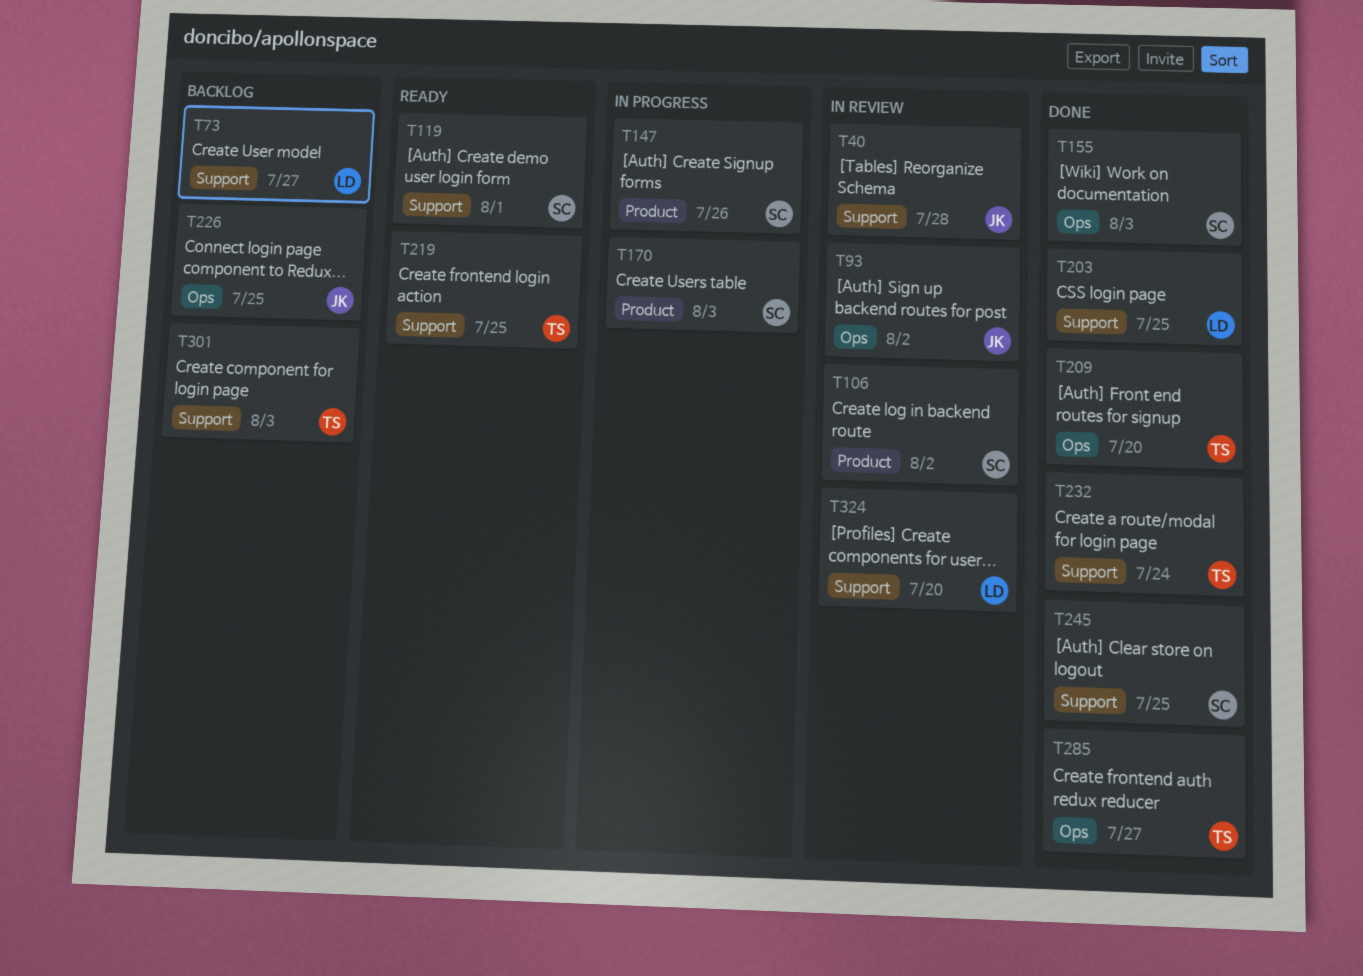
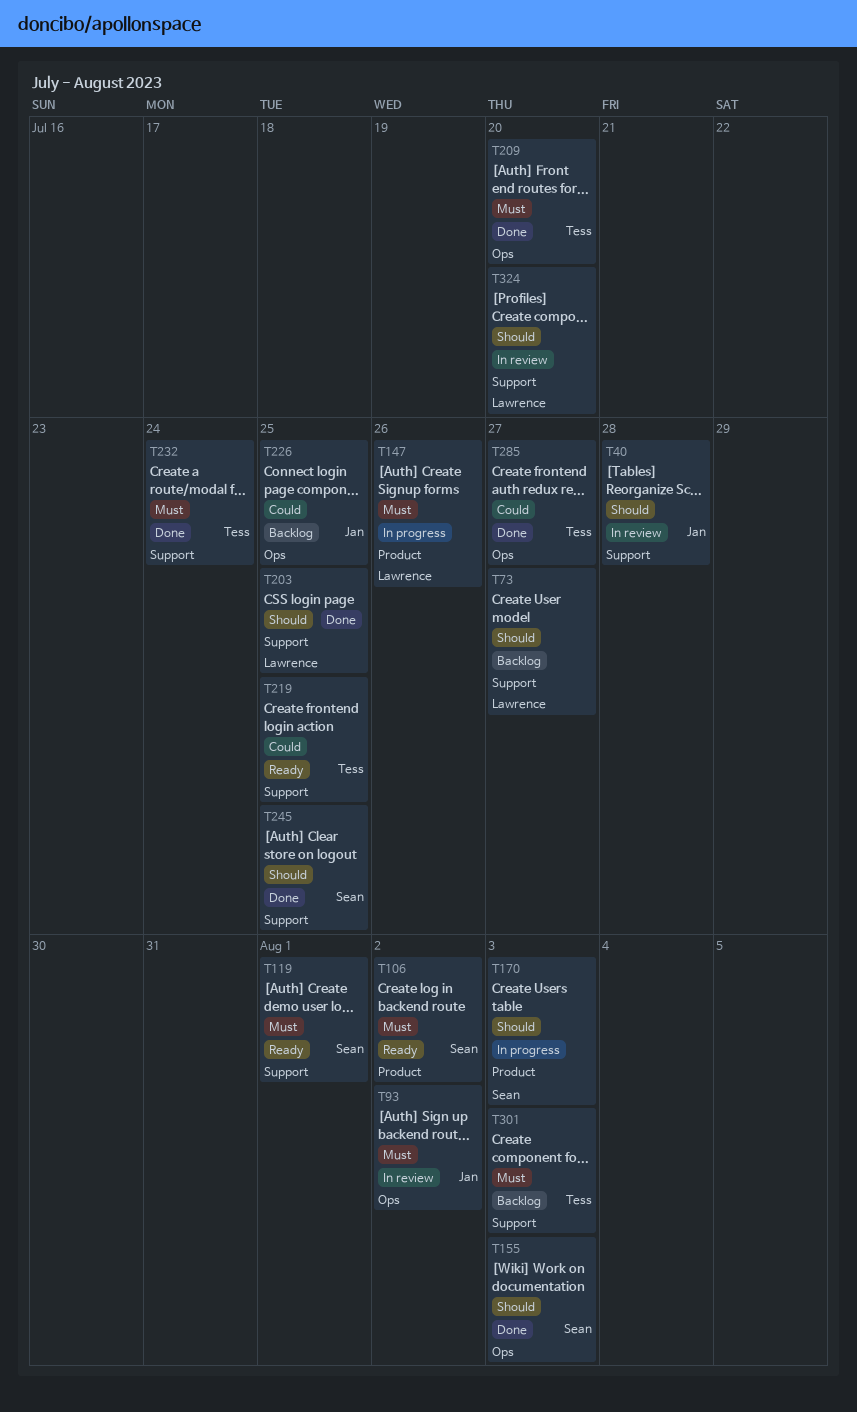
T106, status: In review -> Ready
T147, owner: Sean -> Lawrence

